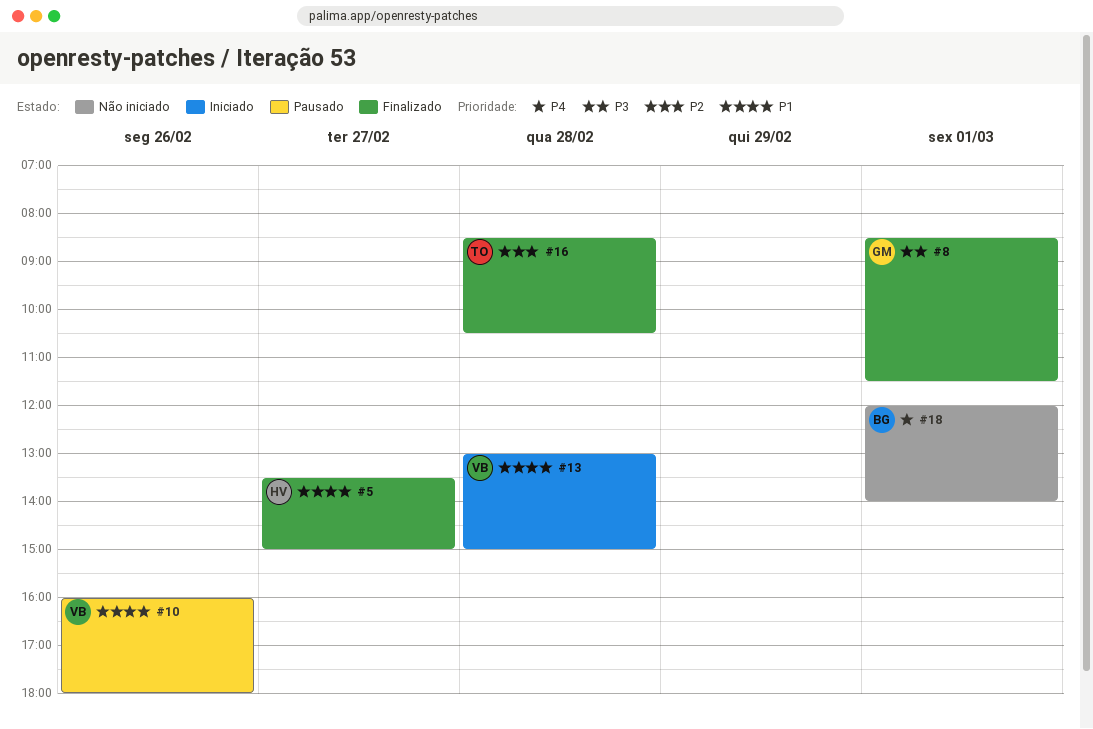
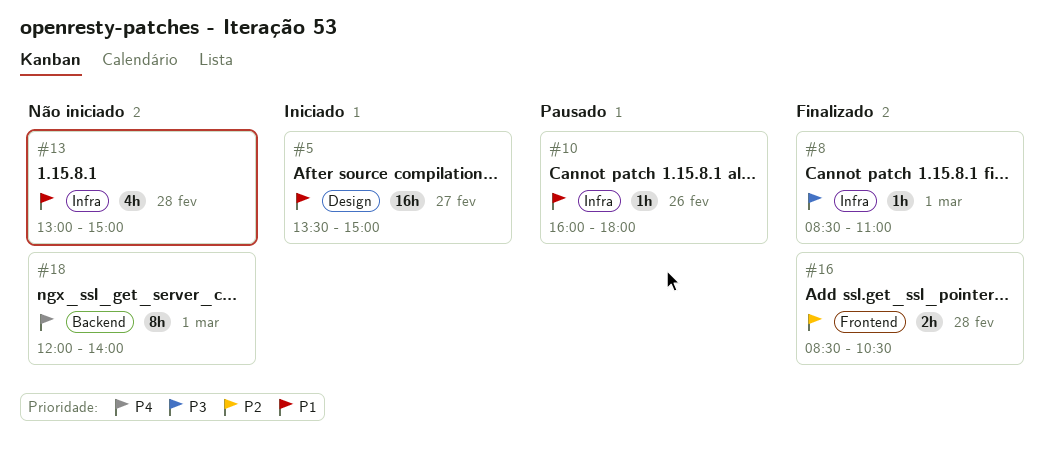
#5, status: Finalizado -> Iniciado
#8, ends: 11:30 -> 11:00
#13, status: Iniciado -> Não iniciado

